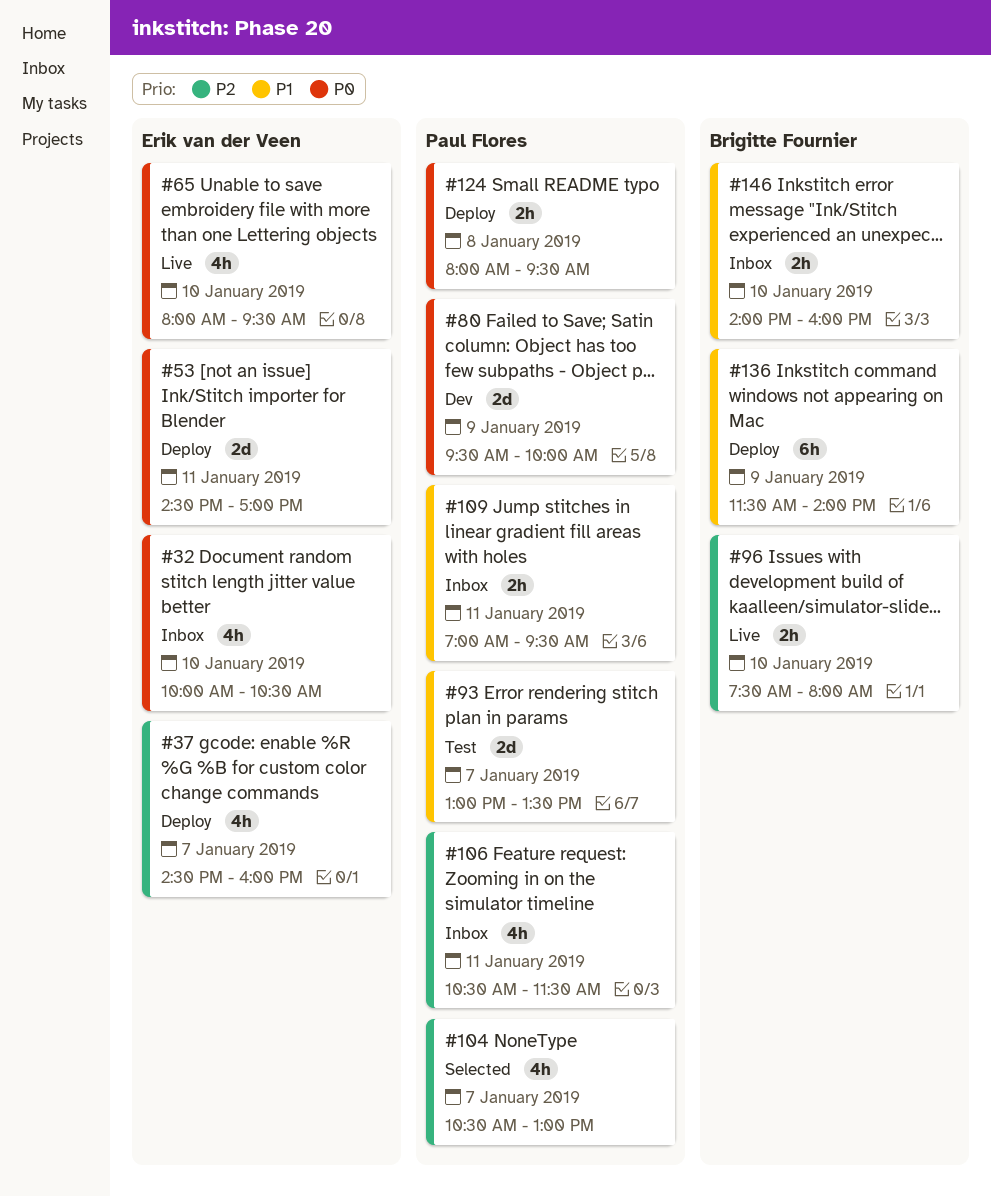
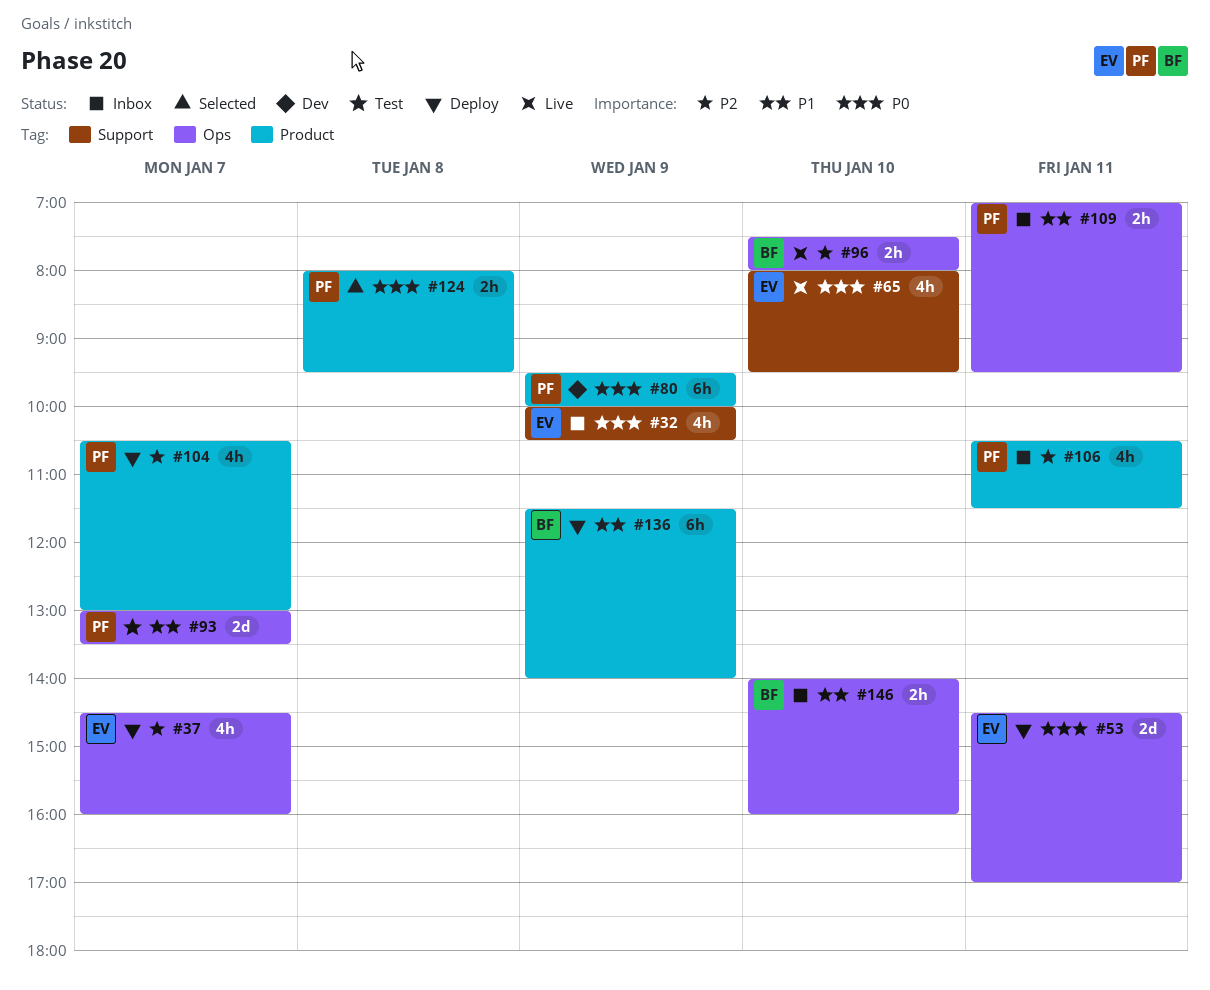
#32, day: Jan 10 -> Jan 9
#80, estimate: 2d -> 6h
#104, status: Selected -> Deploy
#124, status: Deploy -> Selected

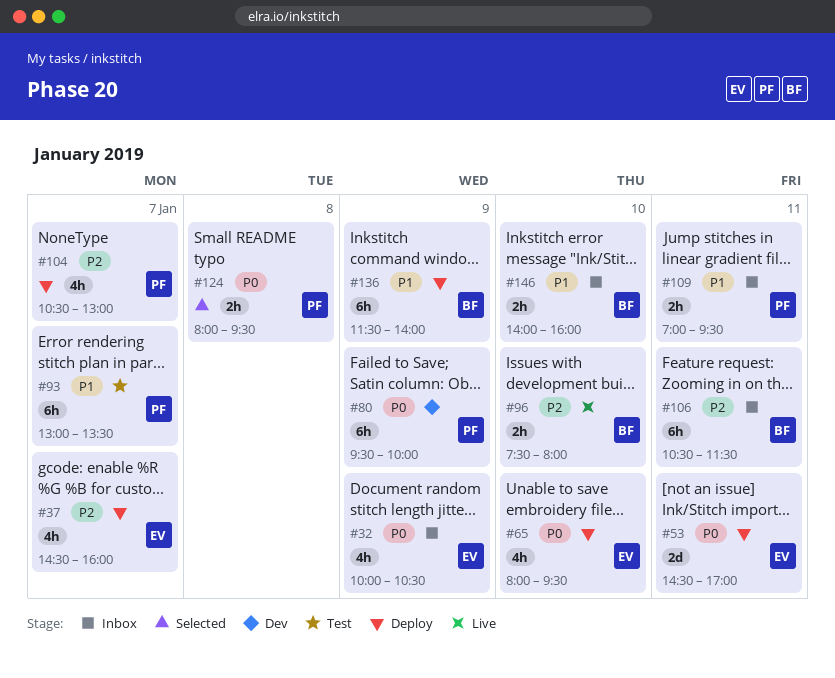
#65, status: Live -> Deploy
#93, estimate: 2d -> 6h
#106, owner: PF -> BF
#106, estimate: 4h -> 6h

